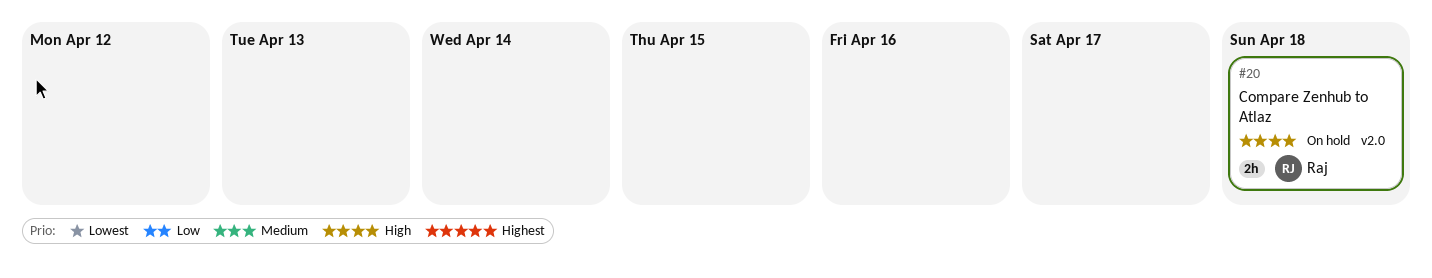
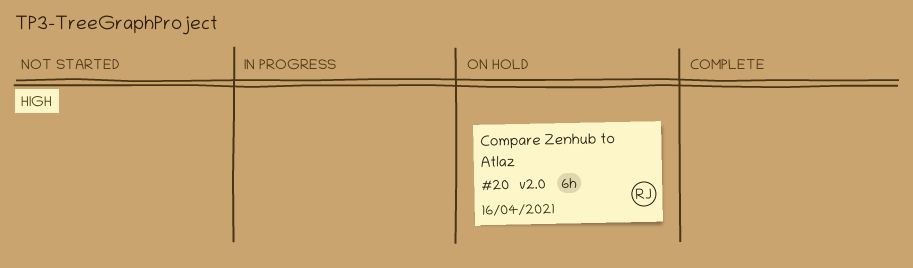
#20, estimate: 2h -> 6h
#20, due: Apr 18 -> Apr 16

